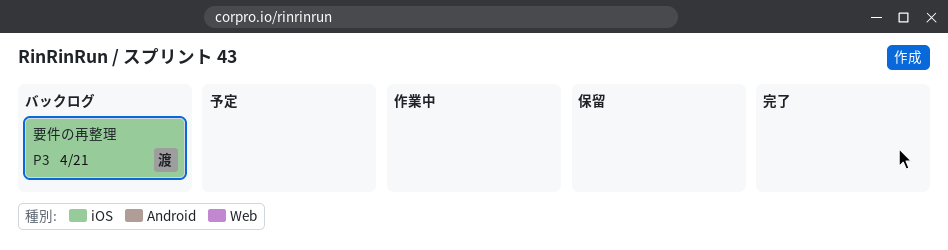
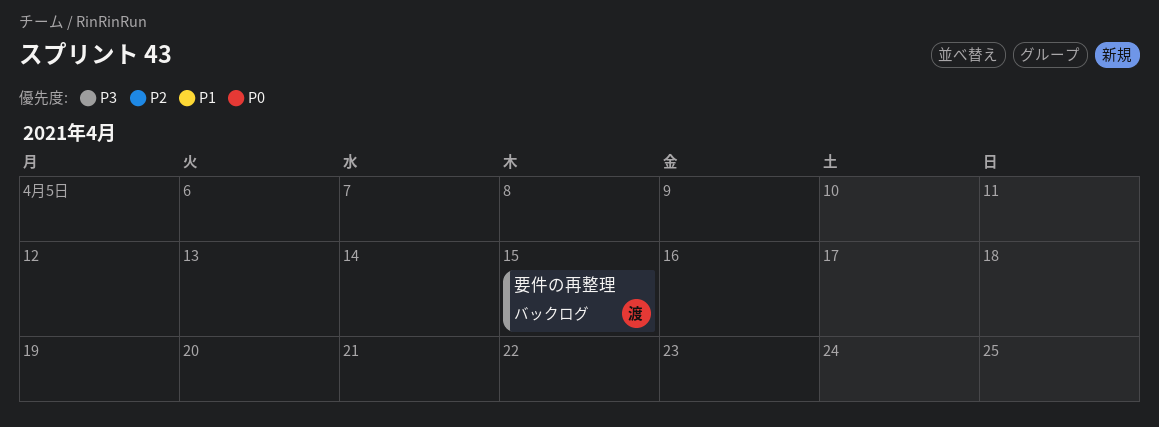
要件の再整理, due: Apr 21 -> Apr 15

